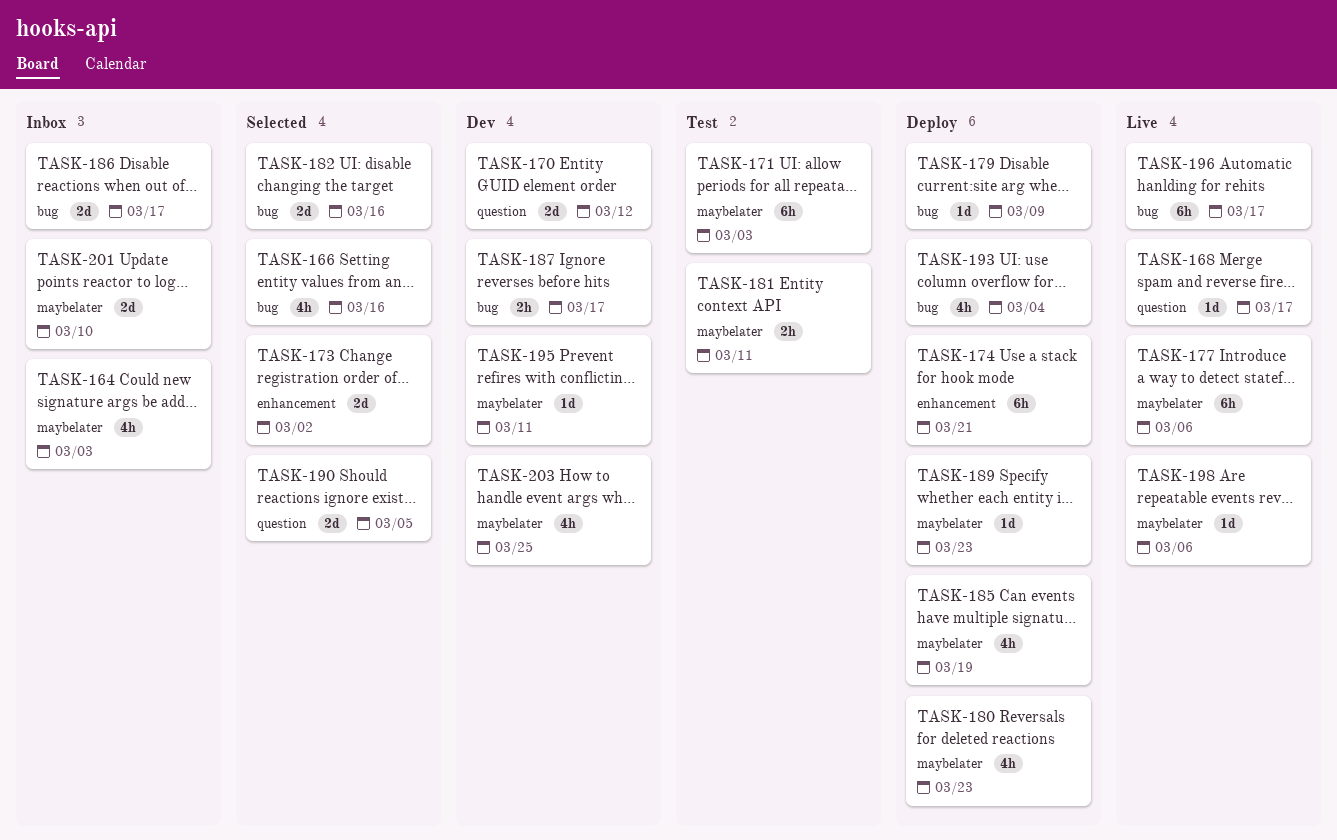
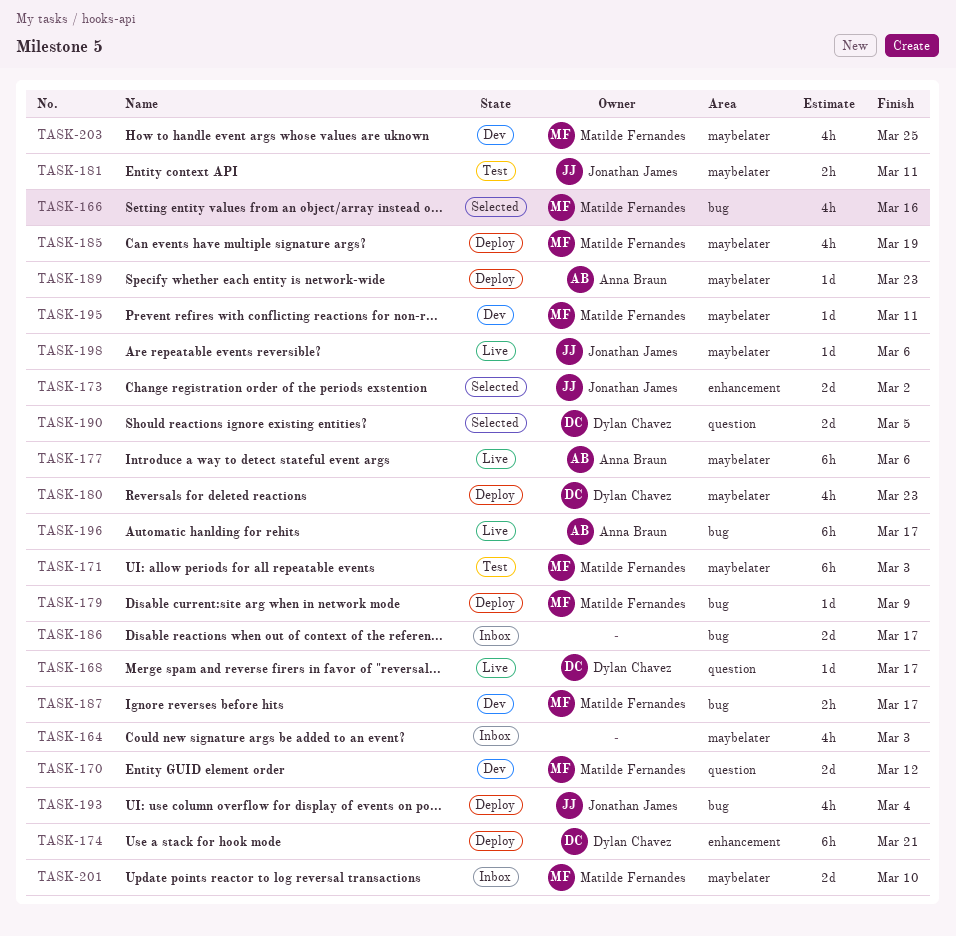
TASK-182: present -> none

